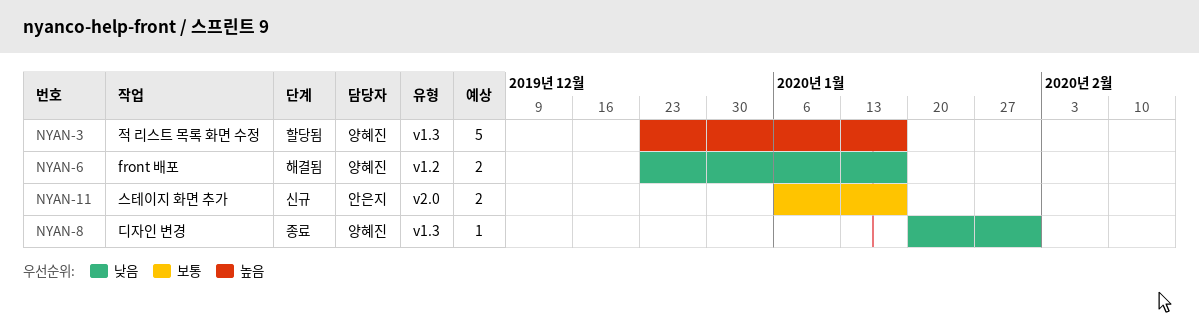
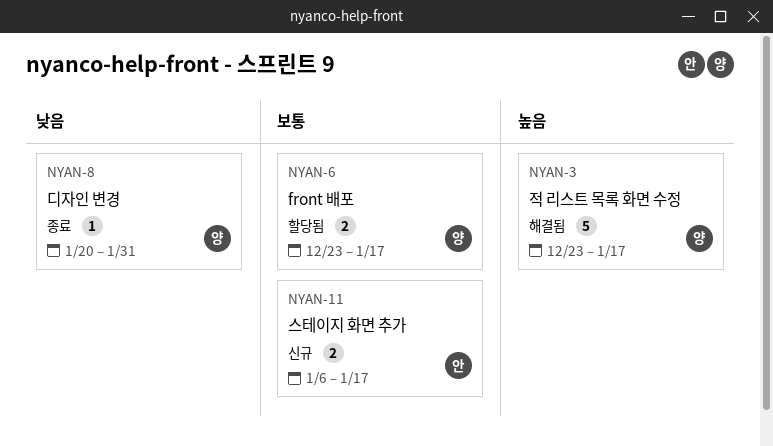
NYAN-3, status: 할당됨 -> 해결됨
NYAN-6, status: 해결됨 -> 할당됨
NYAN-6, priority: 낮음 -> 보통

